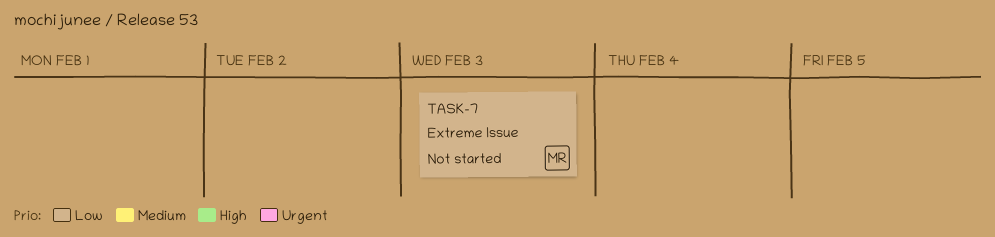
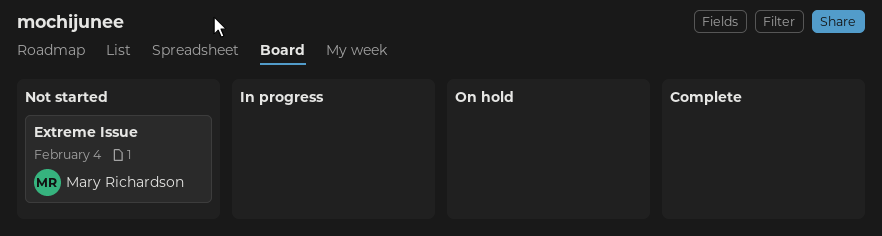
Extreme Issue, due: Feb 3 -> Feb 4

